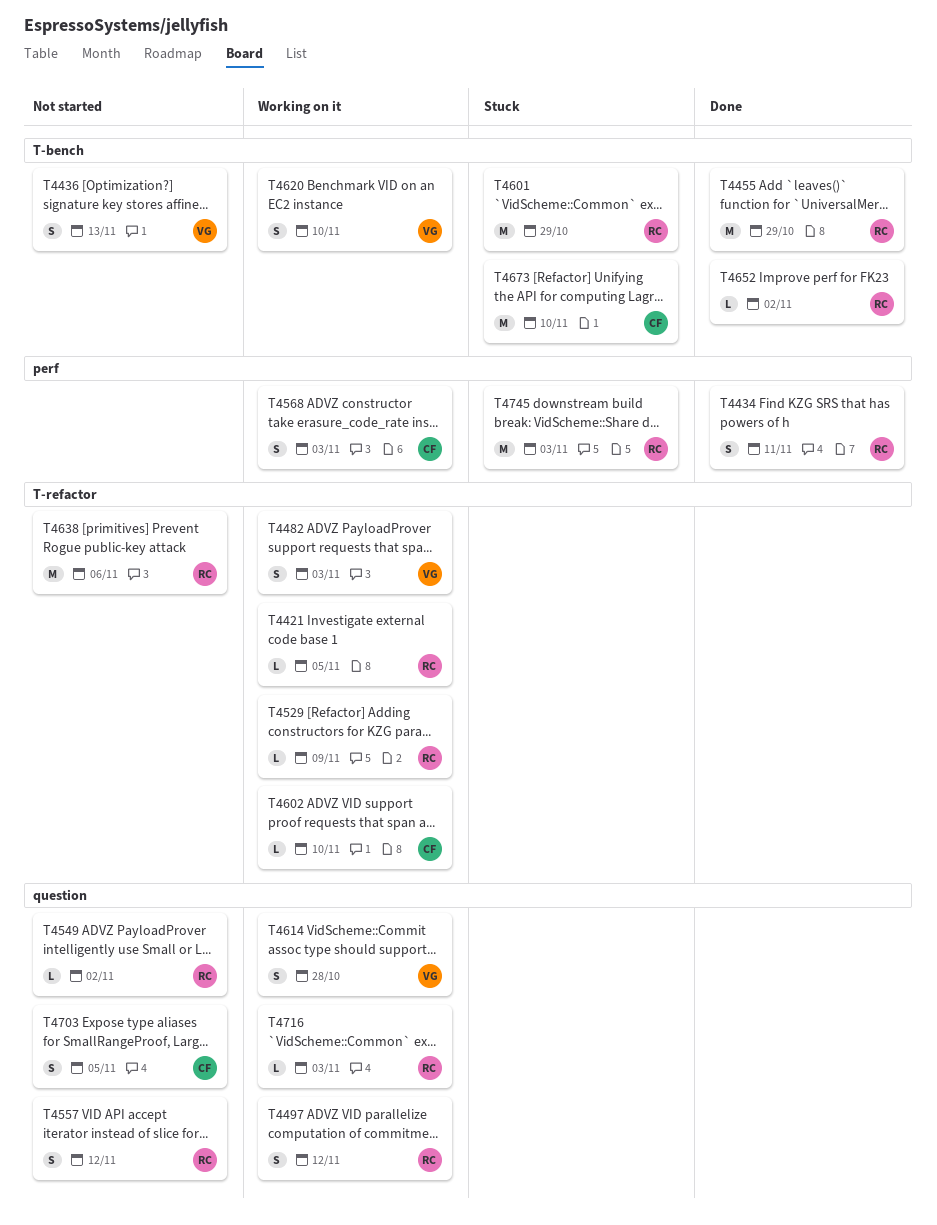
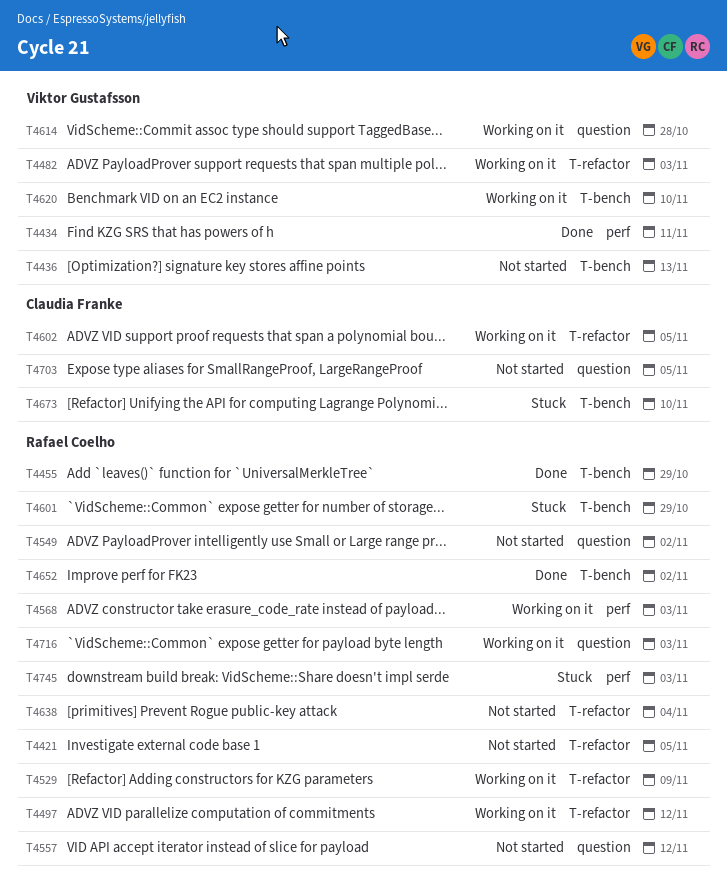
T4421, status: Working on it -> Not started
T4434, owner: Rafael Coelho -> Viktor Gustafsson
T4497, label: question -> T-refactor
T4568, owner: Claudia Franke -> Rafael Coelho
T4602, due: Nov 10 -> Nov 5
T4638, due: Nov 6 -> Nov 4

